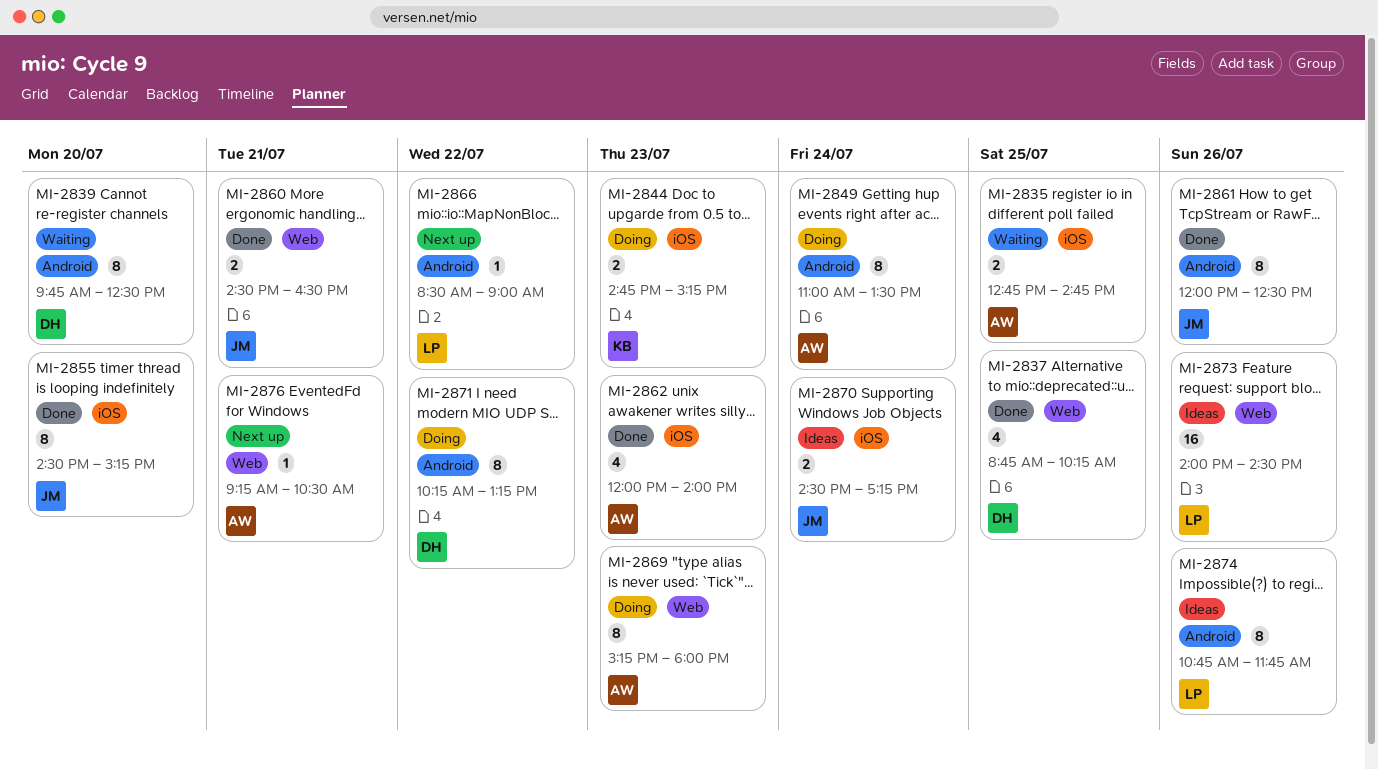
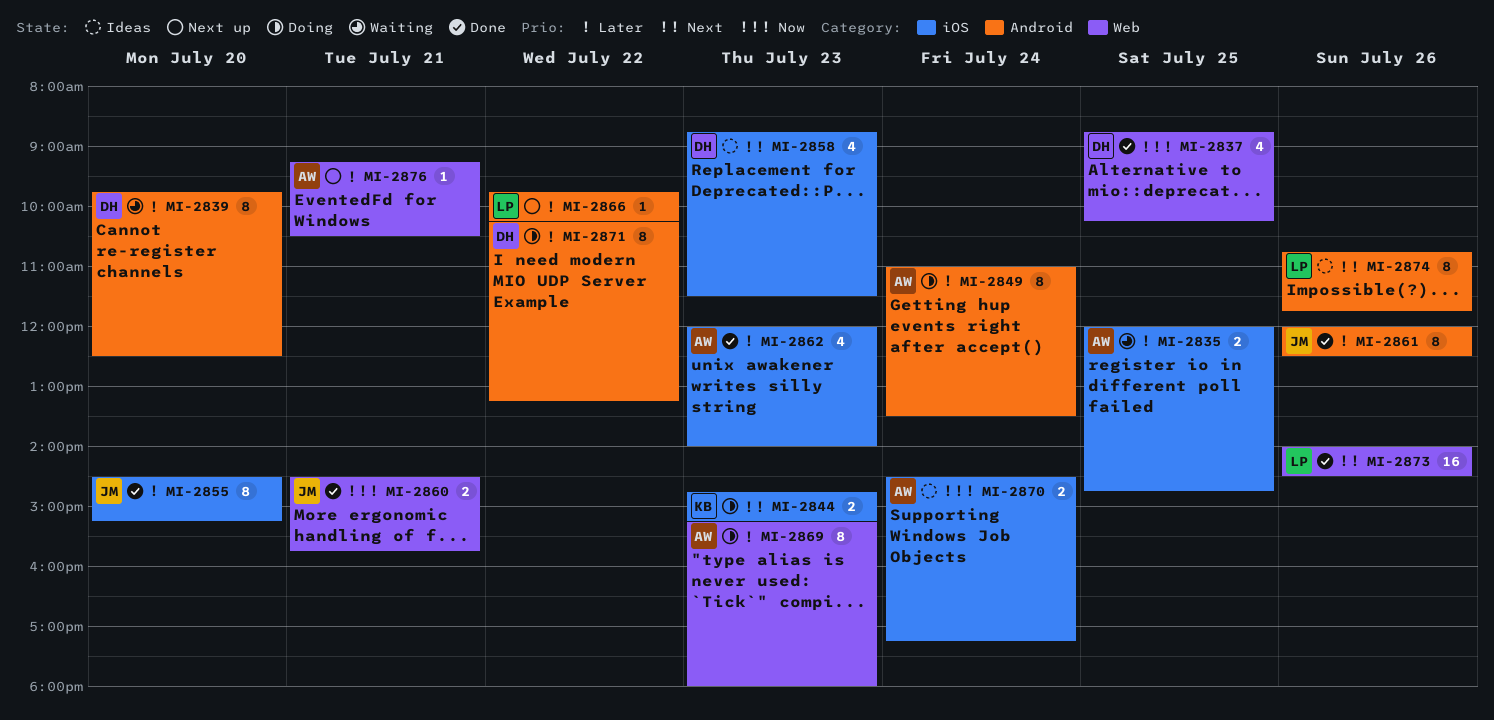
MI-2835, begins: 12:45 -> 12:00
MI-2858: none -> present
MI-2860, ends: 16:30 -> 15:45
MI-2866, begins: 08:30 -> 09:45
MI-2866, ends: 09:00 -> 10:15
MI-2870, owner: JM -> AW
MI-2873, status: Ideas -> Done

